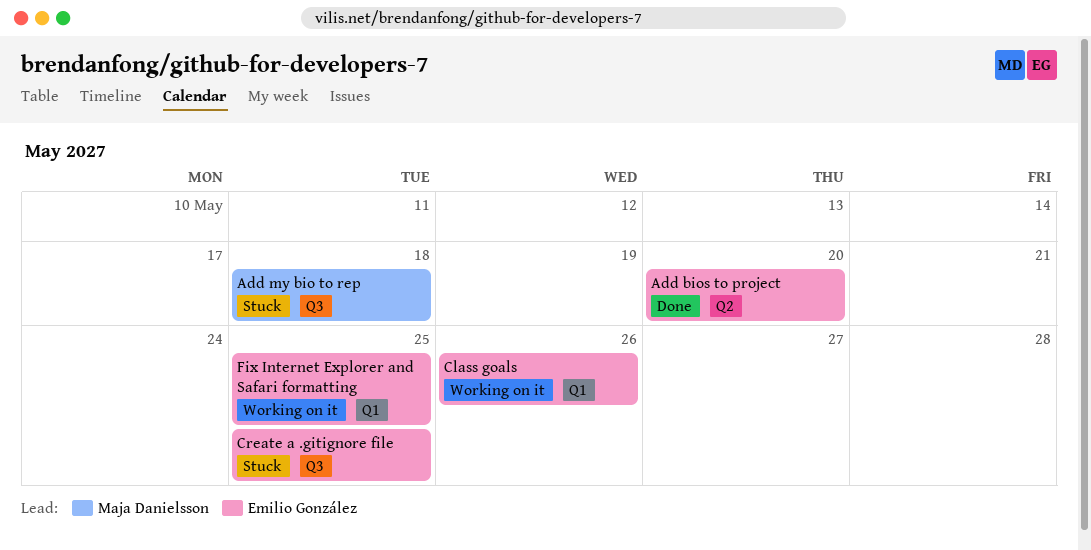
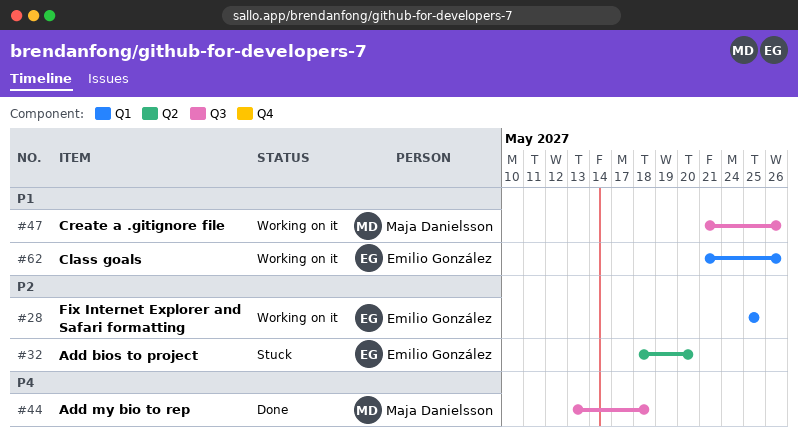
Add bios to project, status: Done -> Stuck
Add my bio to rep, status: Stuck -> Done
Create a .gitignore file, status: Stuck -> Working on it
Create a .gitignore file, owner: Emilio González -> Maja Danielsson
Create a .gitignore file, due: May 25 -> May 26

